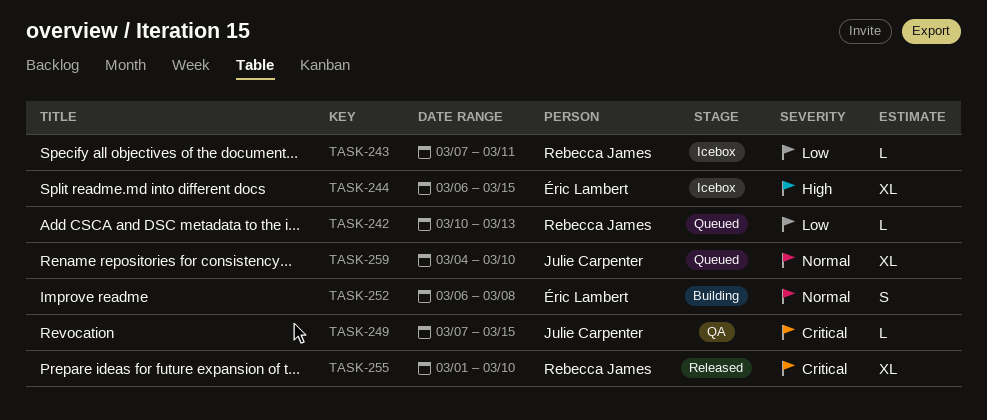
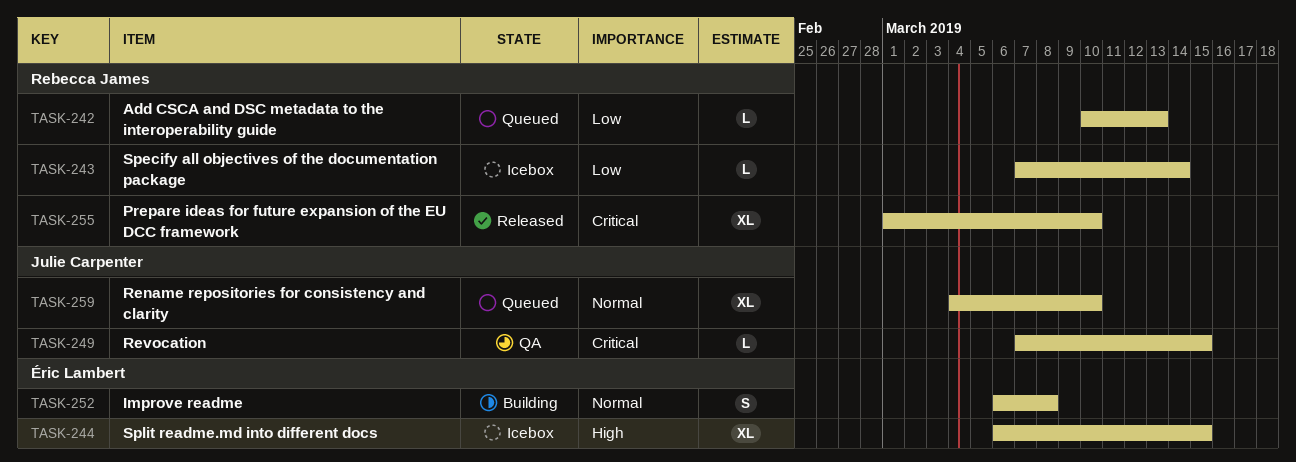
TASK-243, due: Mar 11 -> Mar 14

